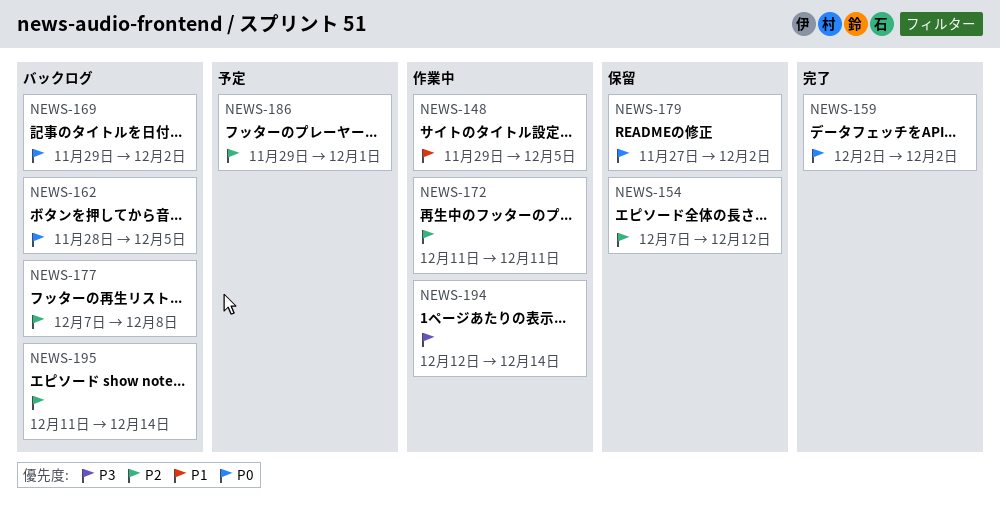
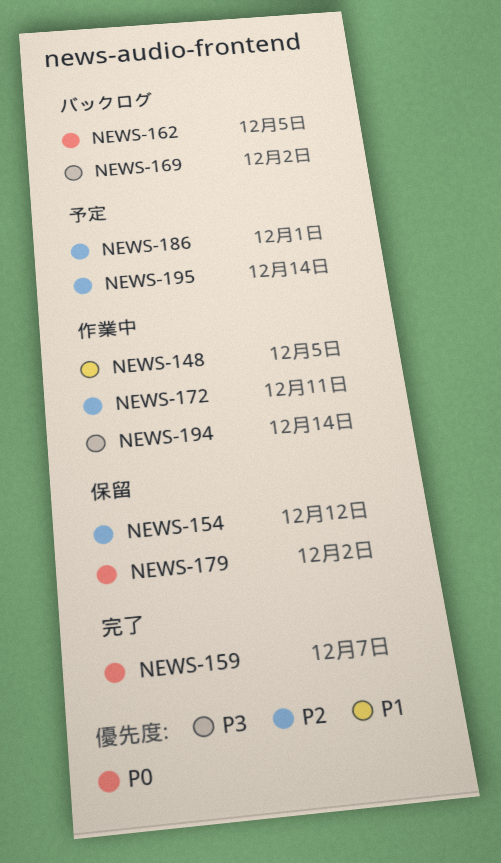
NEWS-159, due: Dec 2 -> Dec 7
NEWS-169, priority: P0 -> P3
NEWS-177: present -> none
NEWS-195, status: バックログ -> 予定

